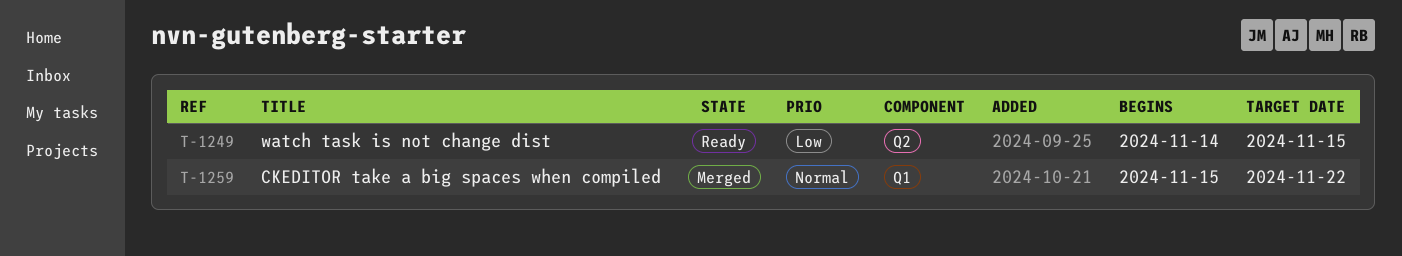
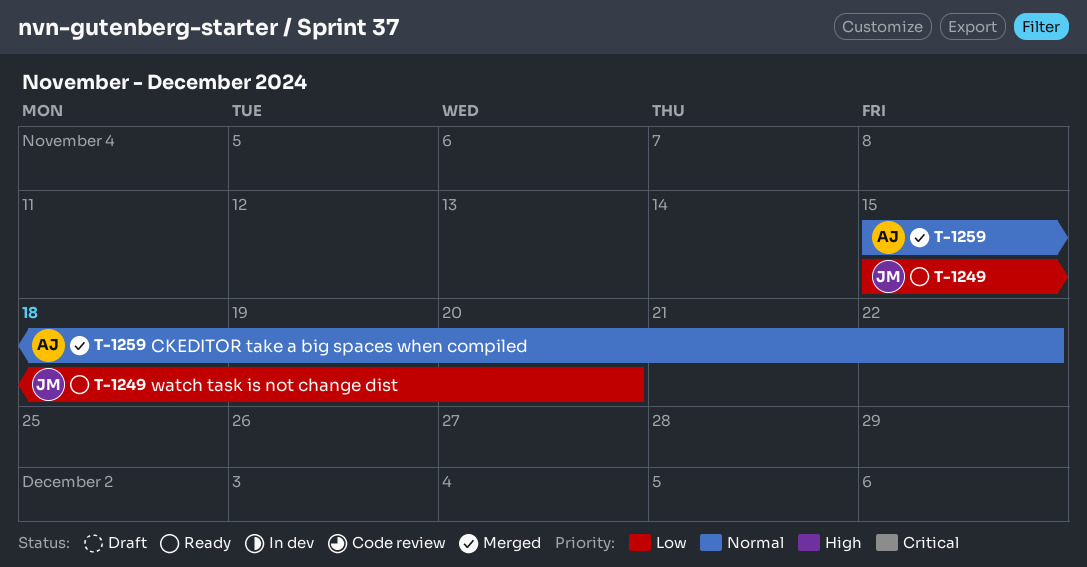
T-1249, start: Nov 14 -> Nov 15
T-1249, due: Nov 15 -> Nov 20

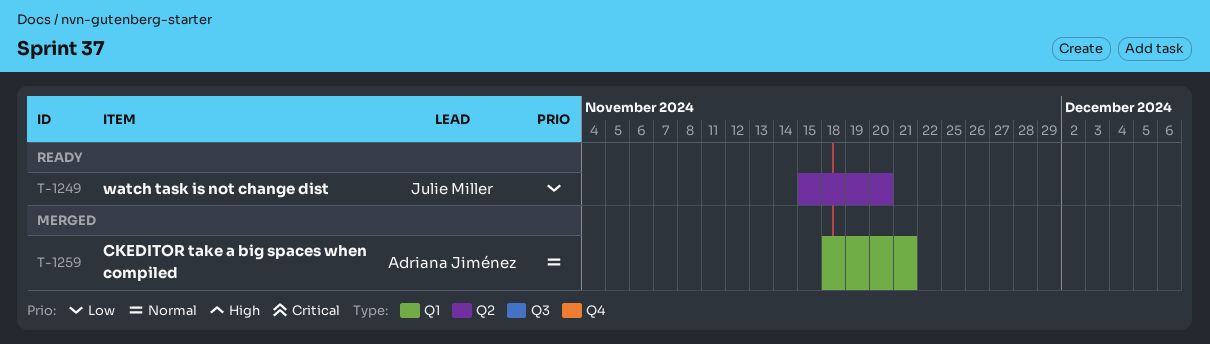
T-1259, start: Nov 15 -> Nov 18
T-1259, due: Nov 22 -> Nov 21

